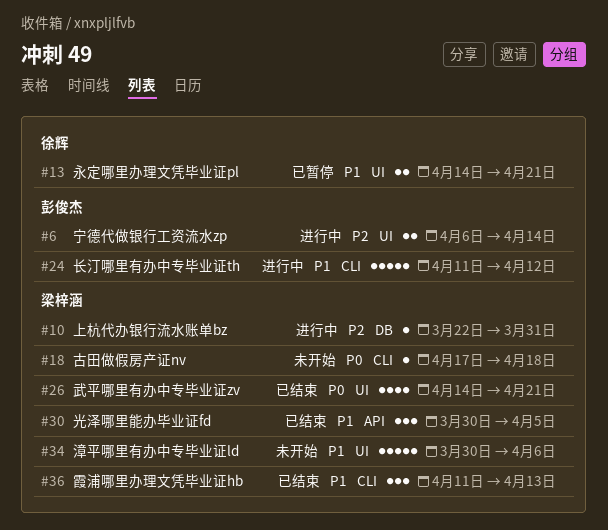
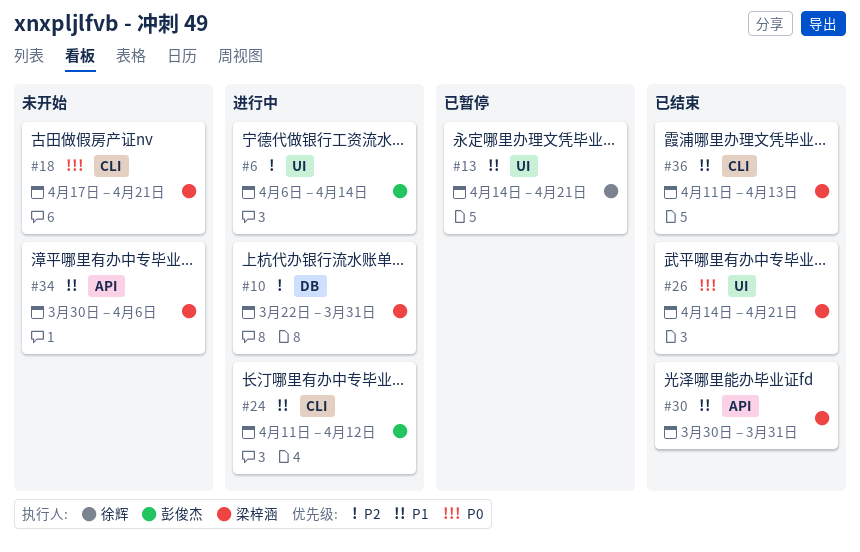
#18, due: Apr 18 -> Apr 21
#30, due: Apr 5 -> Mar 31
#34, label: UI -> API

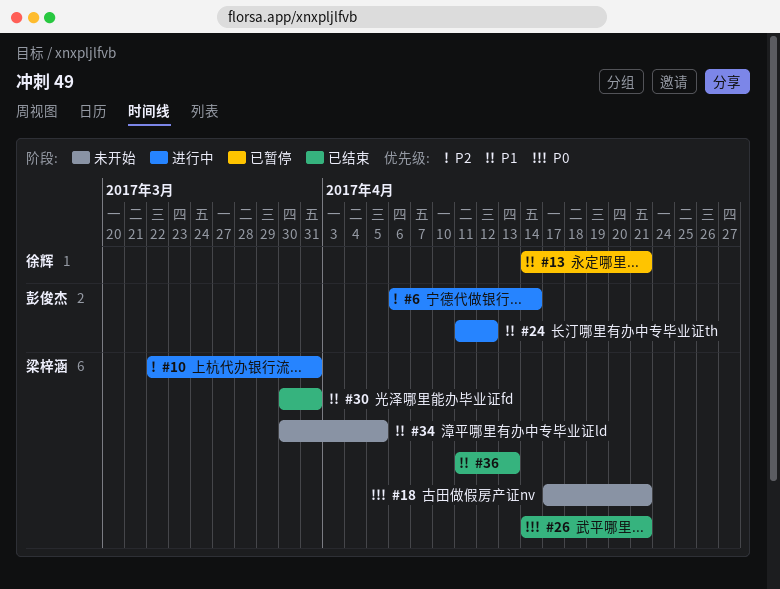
#34, due: Apr 6 -> Apr 5

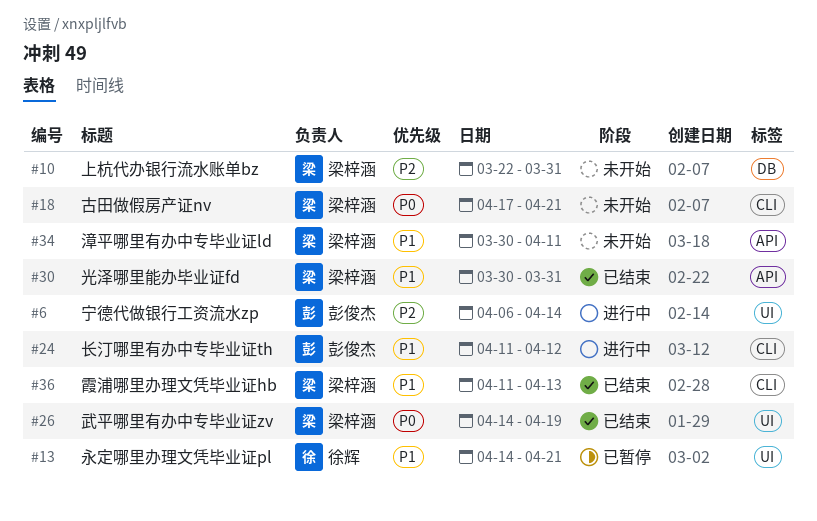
#10, status: 进行中 -> 未开始
#26, due: Apr 21 -> Apr 19
#34, due: Apr 5 -> Apr 11

